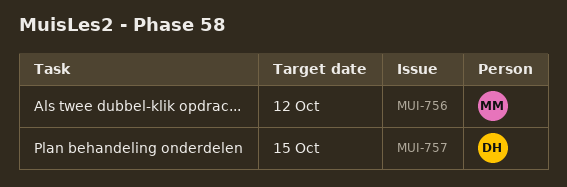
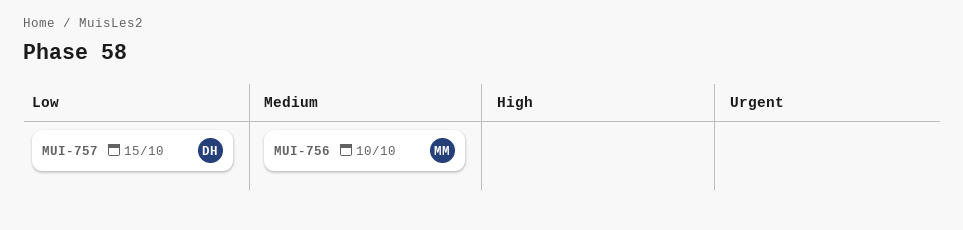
MUI-756, due: Oct 12 -> Oct 10

